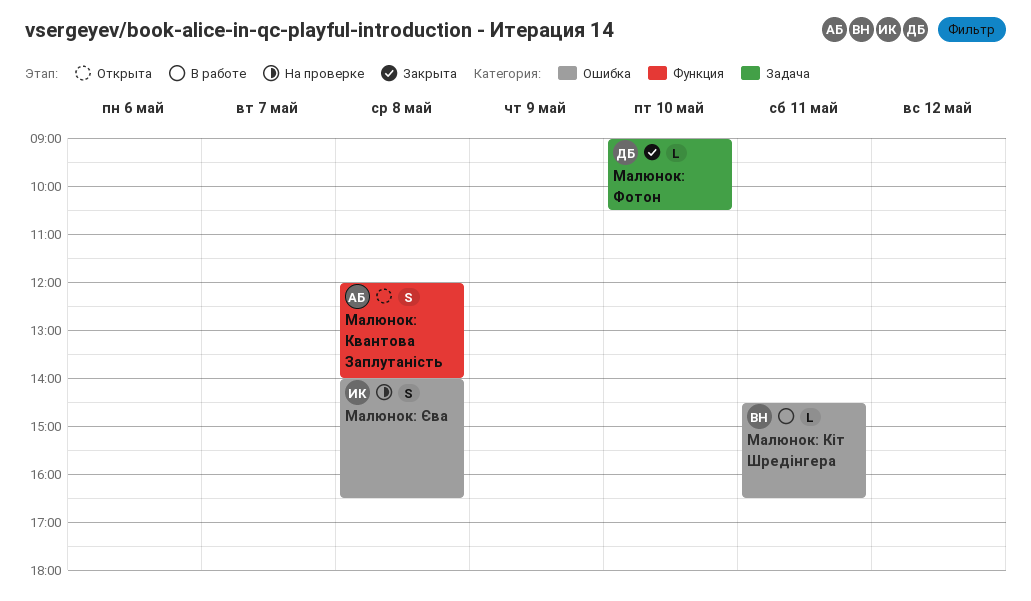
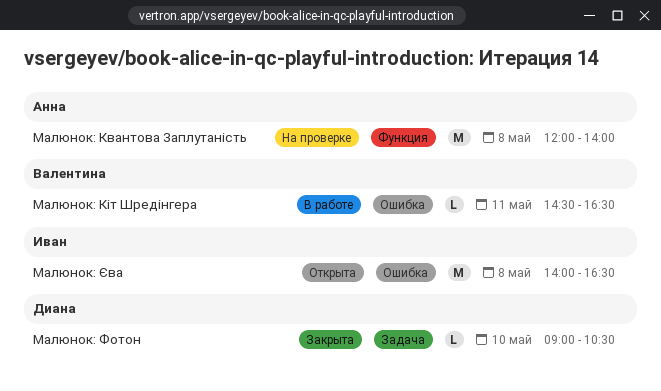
Малюнок: Квантова Заплутаність, status: Открыта -> На проверке
Малюнок: Квантова Заплутаність, estimate: S -> M
Малюнок: Єва, status: На проверке -> Открыта
Малюнок: Єва, estimate: S -> M

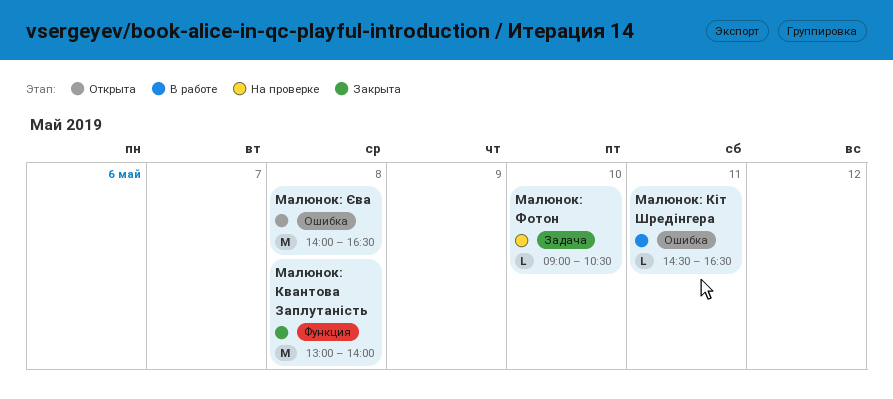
Малюнок: Квантова Заплутаність, status: На проверке -> Закрыта
Малюнок: Квантова Заплутаність, begins: 12:00 -> 13:00
Малюнок: Фотон, status: Закрыта -> На проверке

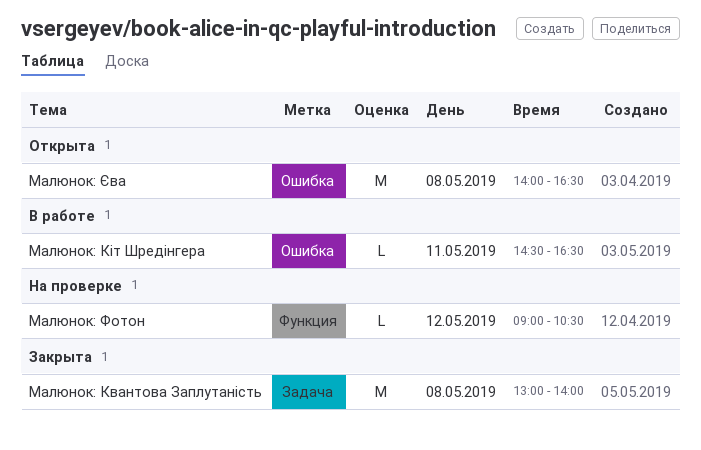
Малюнок: Квантова Заплутаність, label: Функция -> Задача
Малюнок: Фотон, label: Задача -> Функция
Малюнок: Фотон, day: May 10 -> May 12

